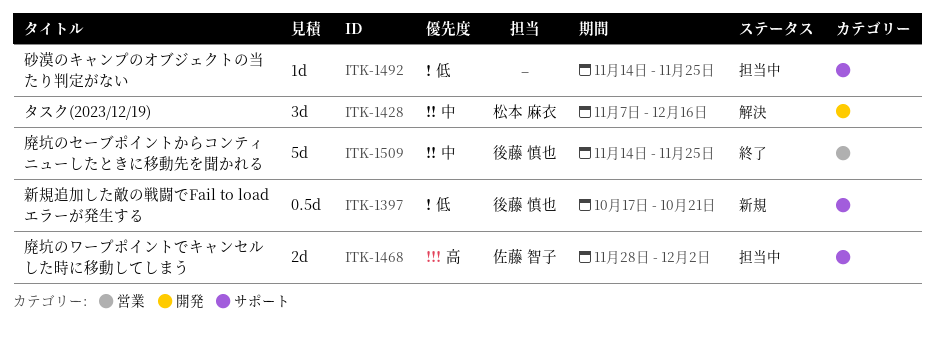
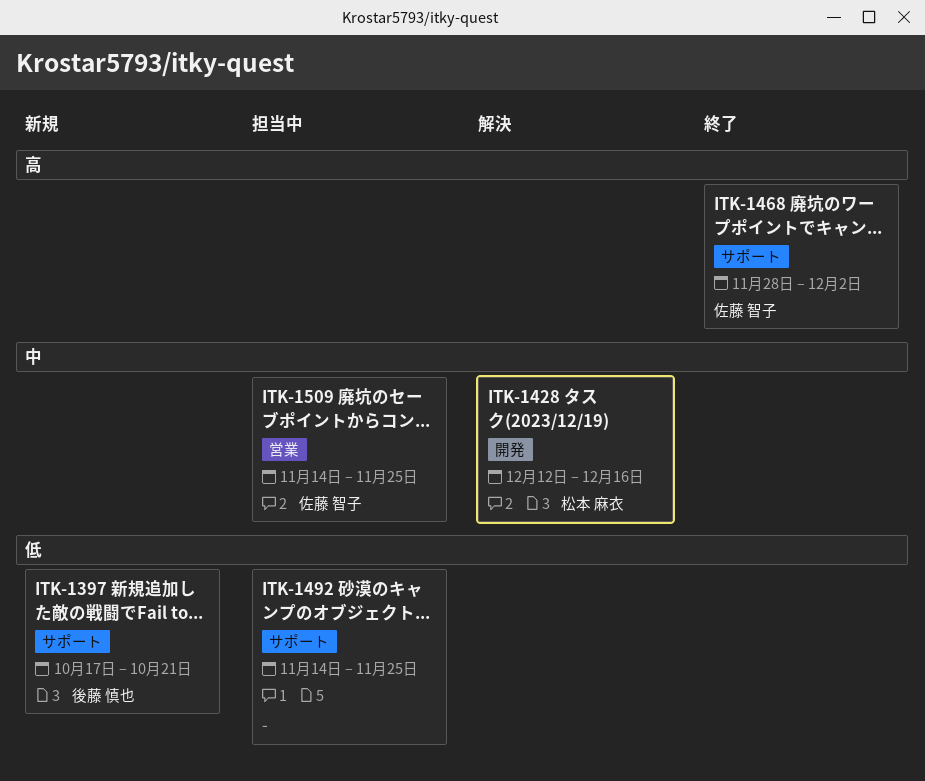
ITK-1428, start: Nov 7 -> Dec 12
ITK-1468, status: 担当中 -> 終了
ITK-1509, status: 終了 -> 担当中
ITK-1509, owner: 後藤 慎也 -> 佐藤 智子

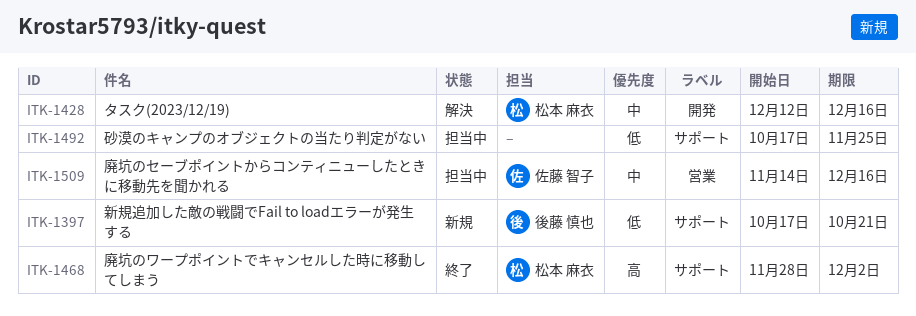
ITK-1468, owner: 佐藤 智子 -> 松本 麻衣
ITK-1492, start: Nov 14 -> Oct 17
ITK-1509, due: Nov 25 -> Dec 16

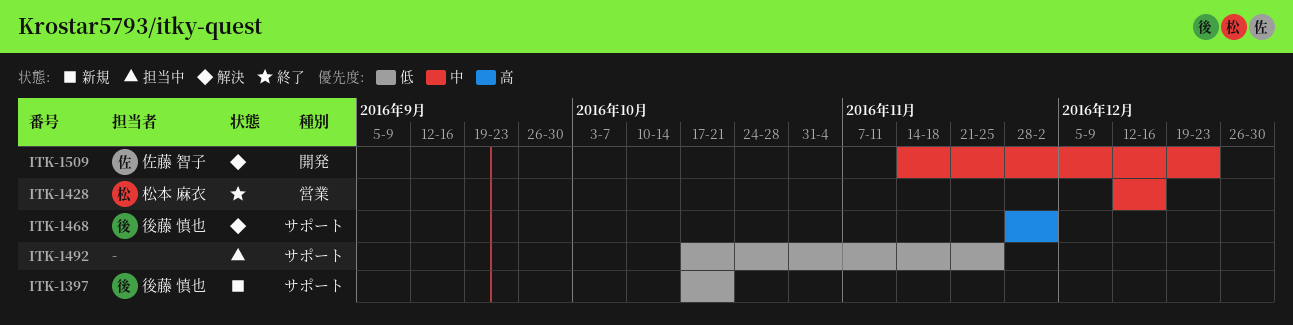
ITK-1428, status: 解決 -> 終了
ITK-1428, label: 開発 -> 営業
ITK-1468, status: 終了 -> 解決
ITK-1468, owner: 松本 麻衣 -> 後藤 慎也
ITK-1509, status: 担当中 -> 解決
ITK-1509, label: 営業 -> 開発
ITK-1509, due: Dec 16 -> Dec 23

